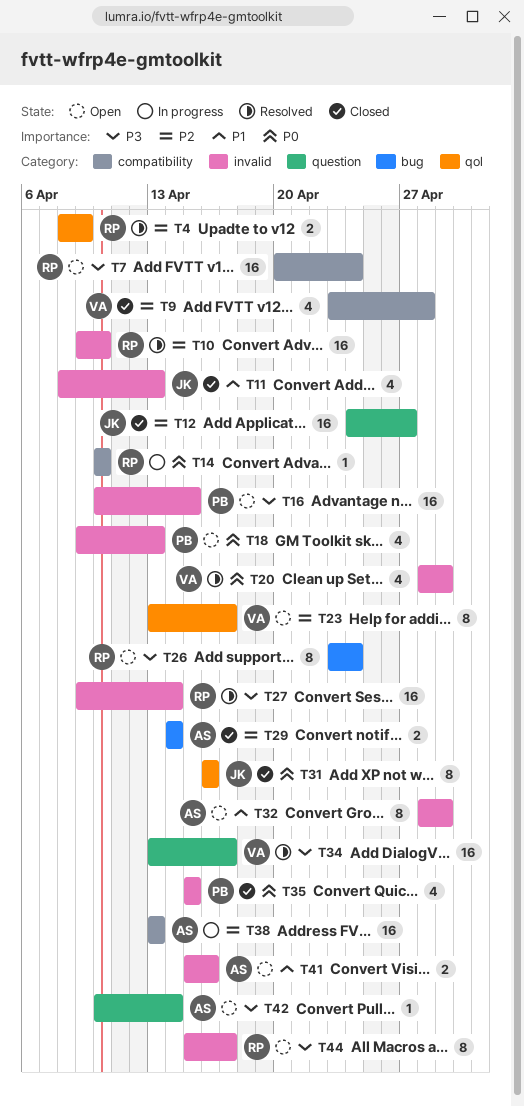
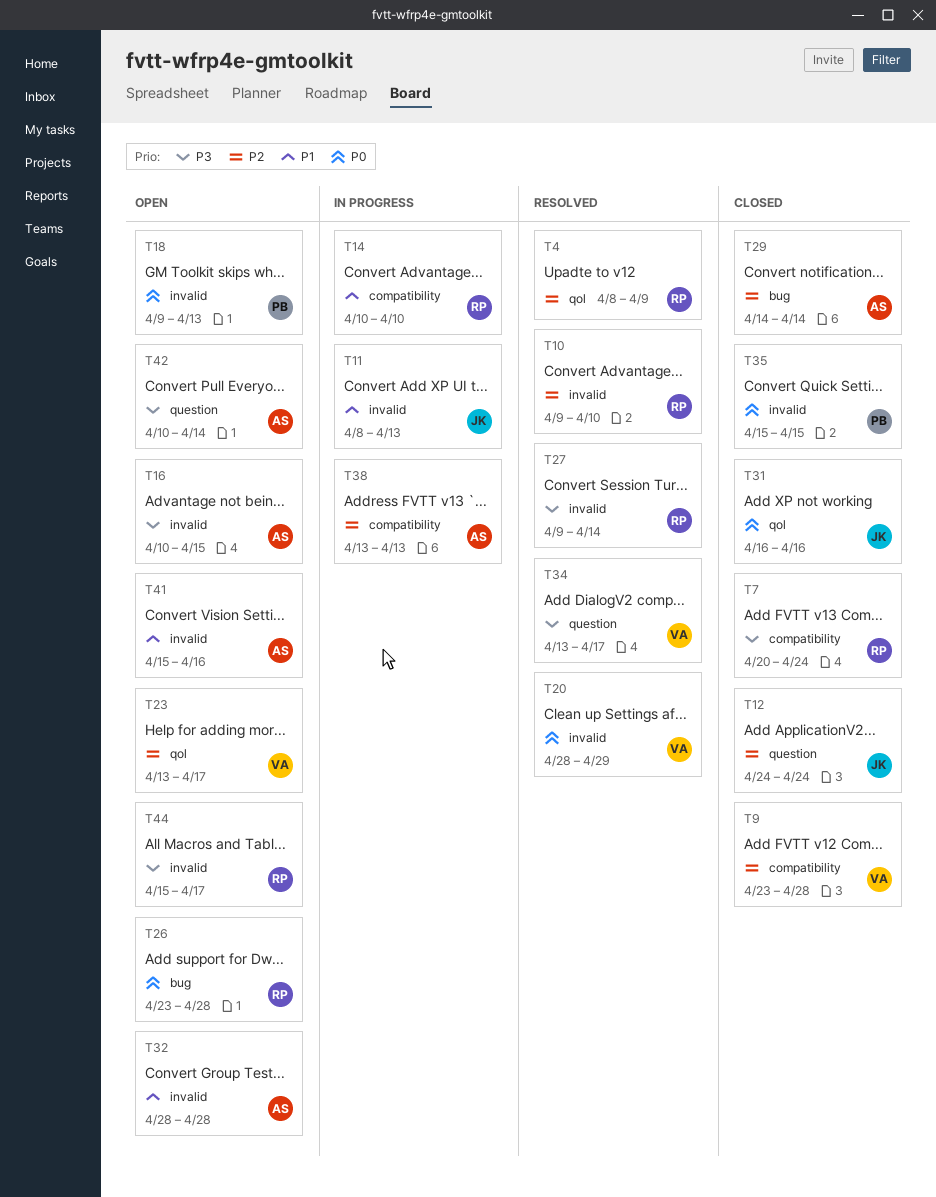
T7, status: Open -> Closed
T11, status: Closed -> In progress
T12, due: Apr 27 -> Apr 24
T14, priority: P0 -> P1
T16, owner: PB -> AS
T26, priority: P3 -> P0
T26, due: Apr 24 -> Apr 28
T32, due: Apr 29 -> Apr 28

